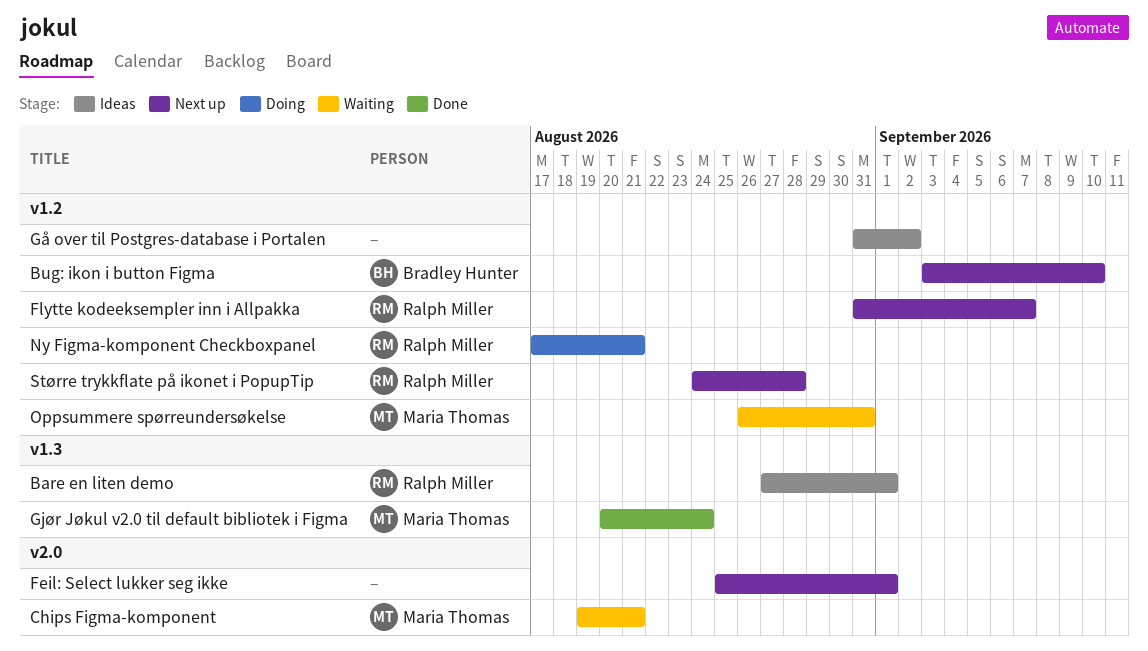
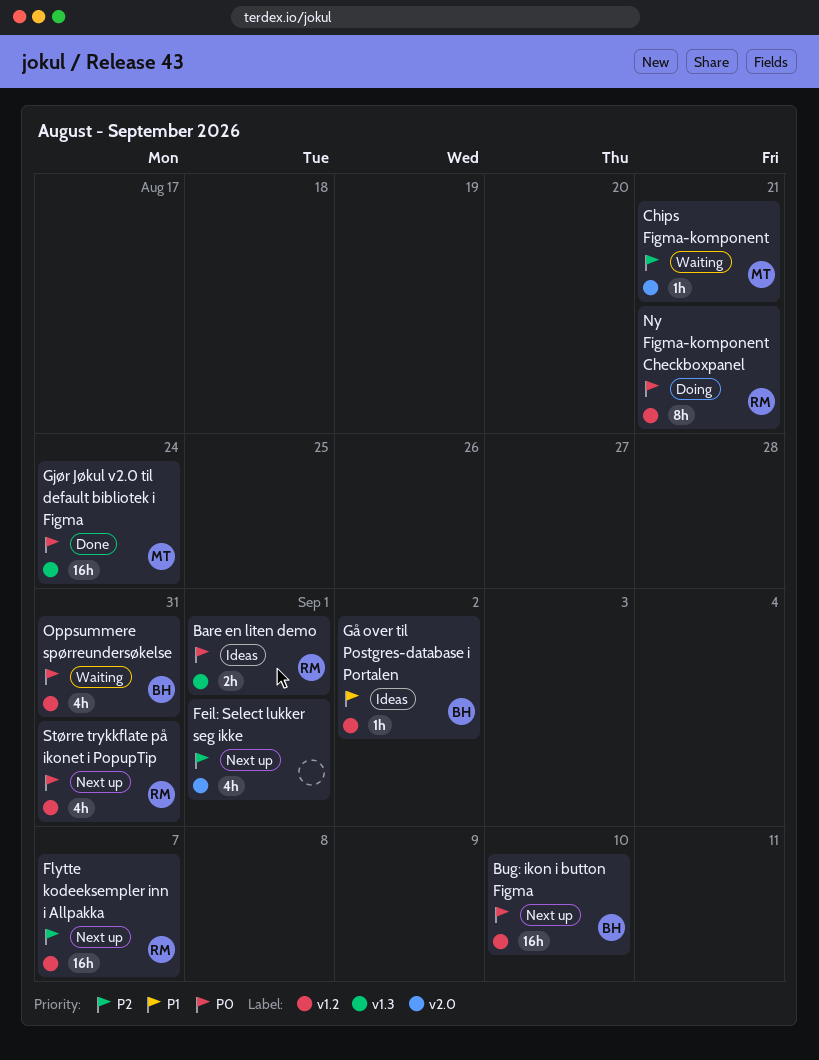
Gå over til Postgres-database i Portalen, owner: none -> Bradley Hunter
Oppsummere spørreundersøkelse, owner: Maria Thomas -> Bradley Hunter
Større trykkflate på ikonet i PopupTip, due: Aug 28 -> Aug 31

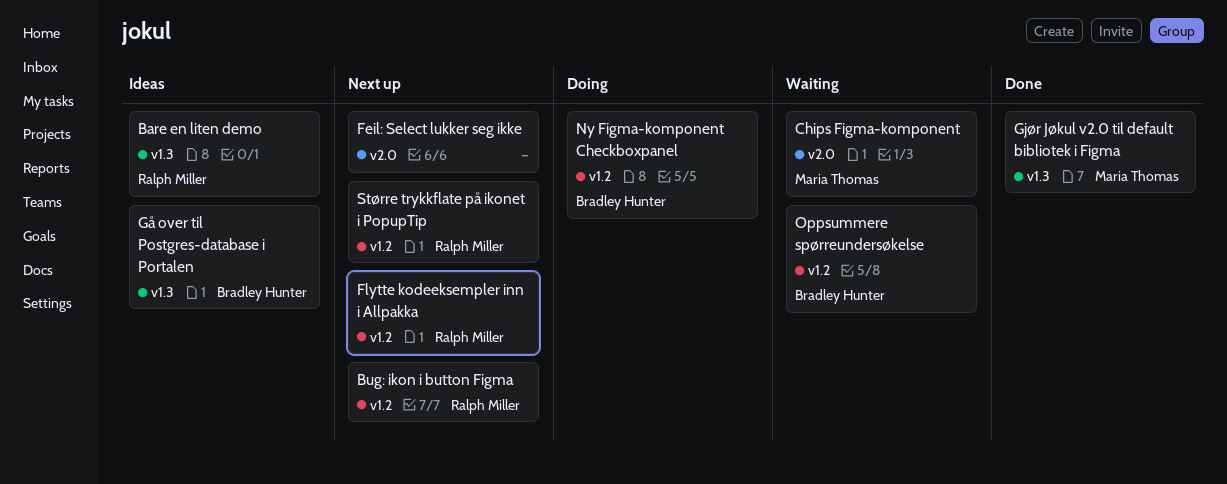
Bug: ikon i button Figma, owner: Bradley Hunter -> Ralph Miller
Gå over til Postgres-database i Portalen, label: v1.2 -> v1.3
Ny Figma-komponent Checkboxpanel, owner: Ralph Miller -> Bradley Hunter

